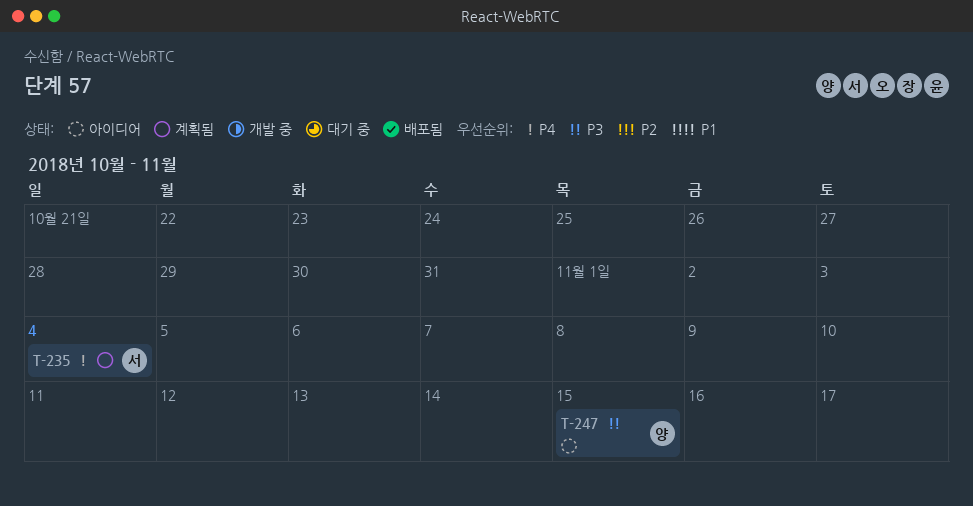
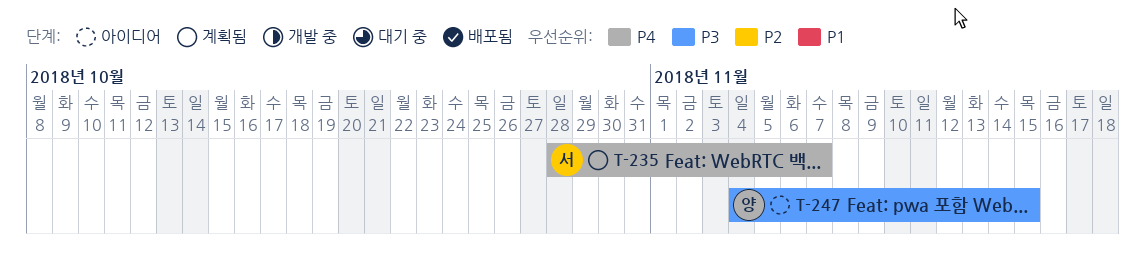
T-235, due: Nov 4 -> Nov 7

